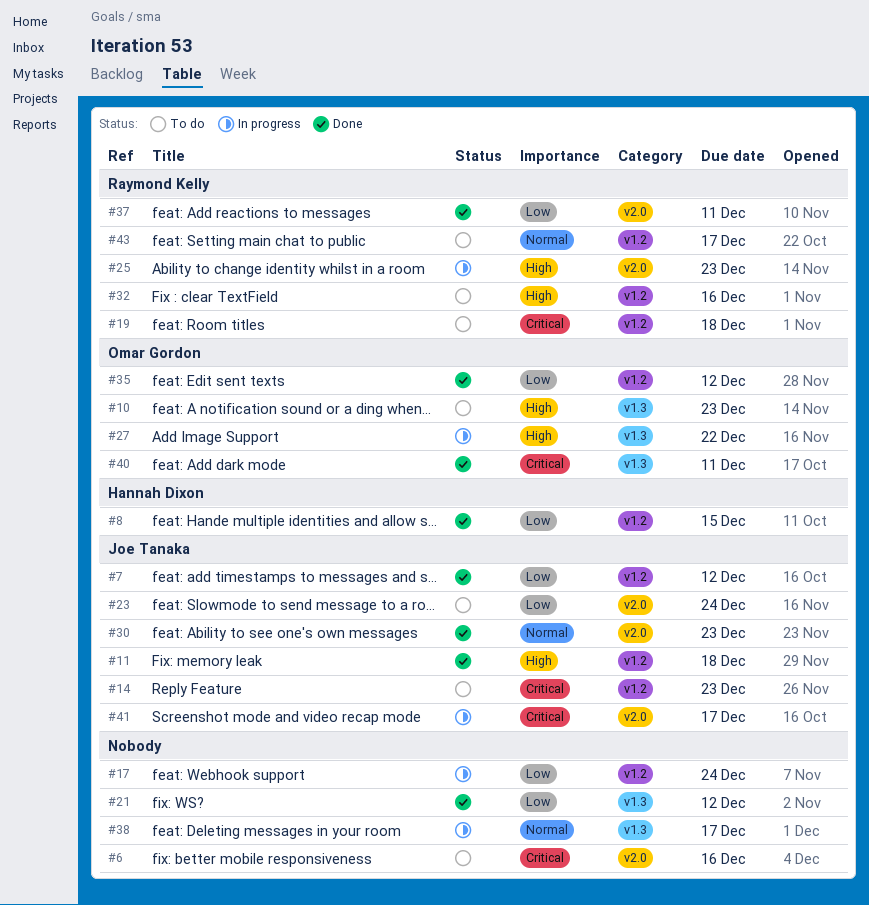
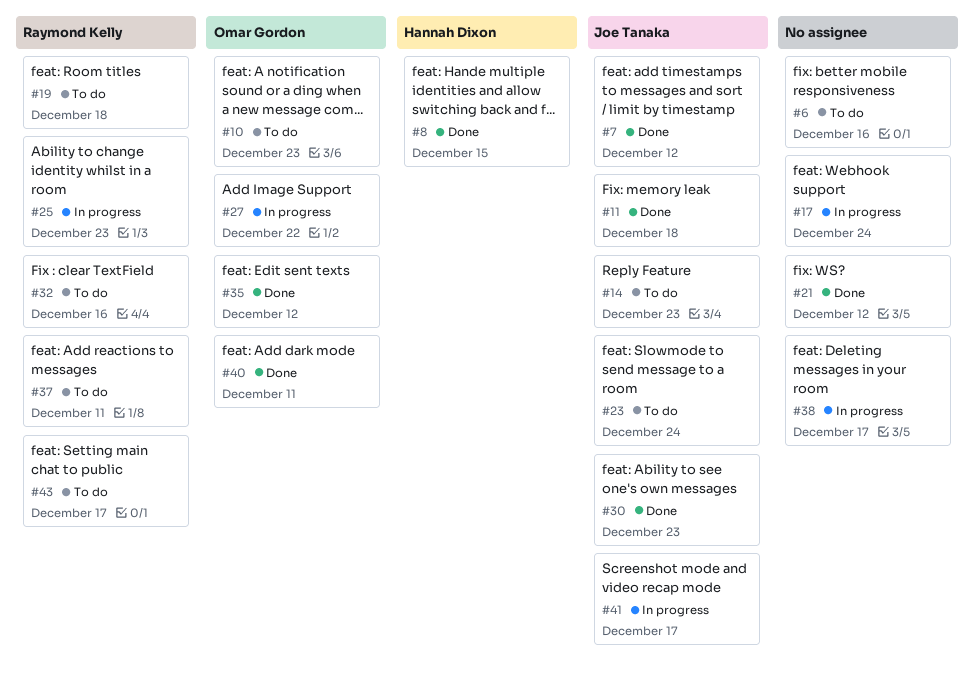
#37, status: Done -> To do

